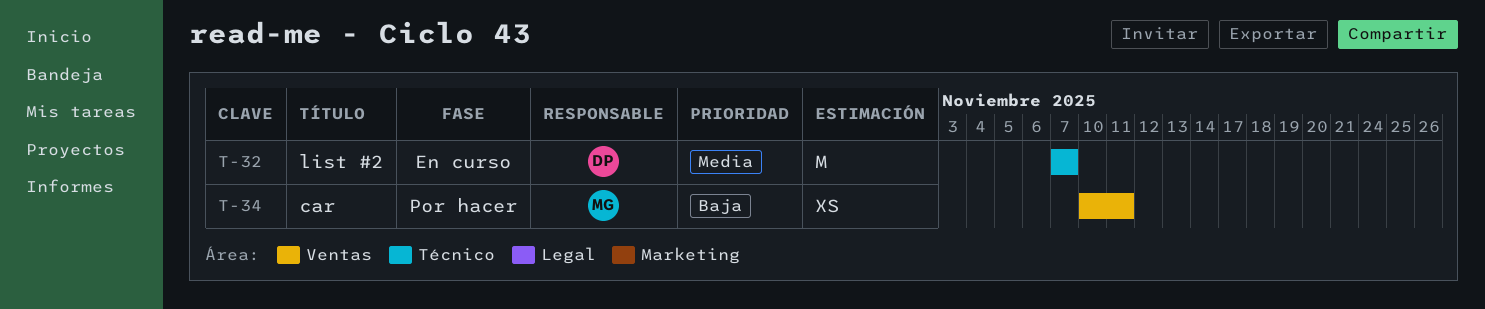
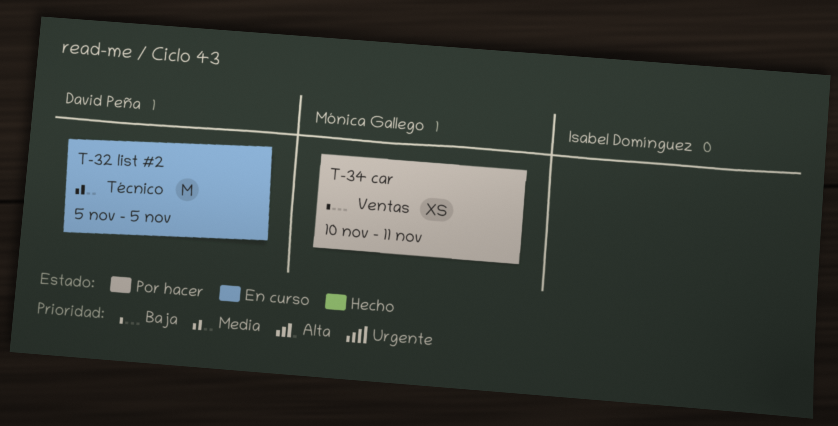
T-32, start: Nov 7 -> Nov 5
T-32, due: Nov 7 -> Nov 5

